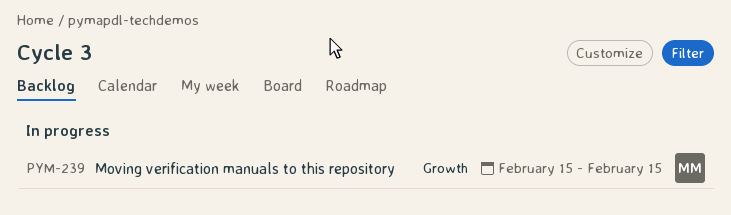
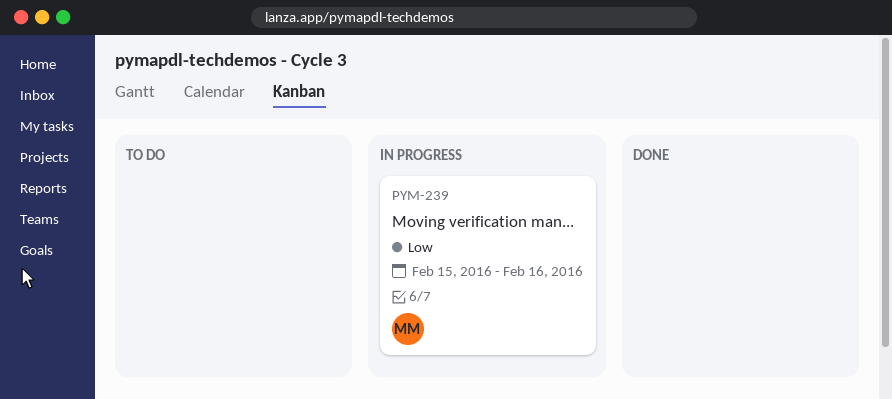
PYM-239, due: Feb 15 -> Feb 16

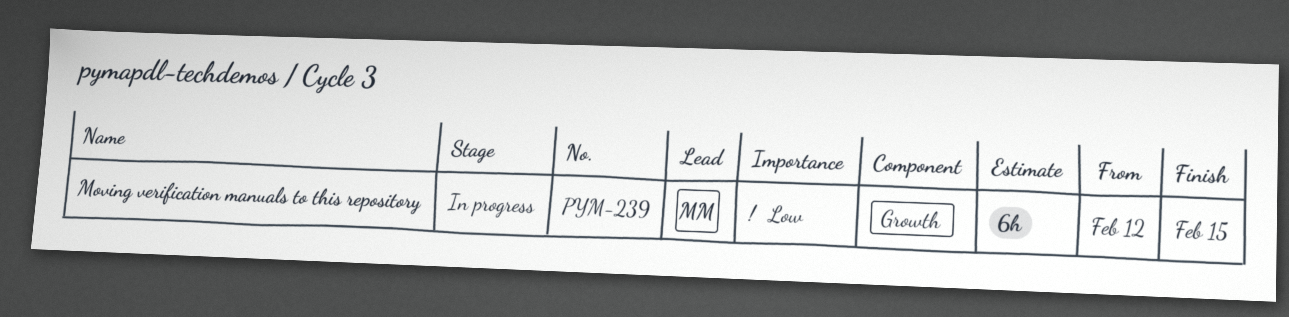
PYM-239, start: Feb 15 -> Feb 12
PYM-239, due: Feb 16 -> Feb 15

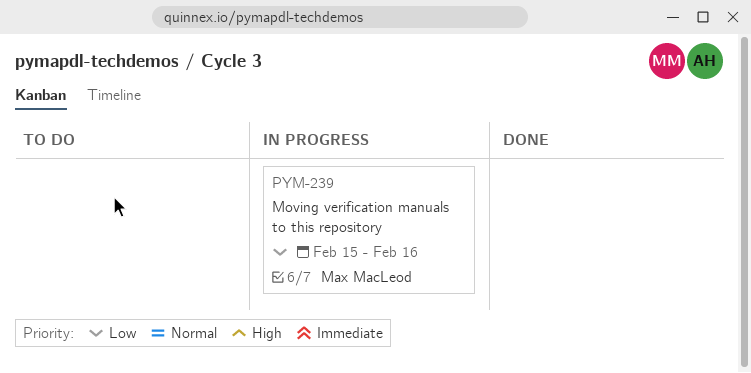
PYM-239, start: Feb 12 -> Feb 15
PYM-239, due: Feb 15 -> Feb 16

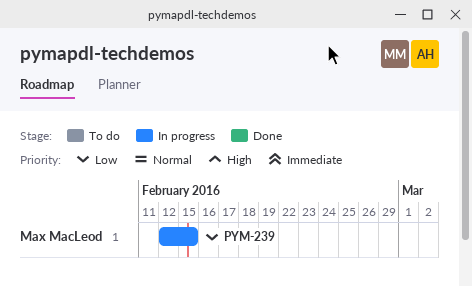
PYM-239, start: Feb 15 -> Feb 12
PYM-239, due: Feb 16 -> Feb 15

